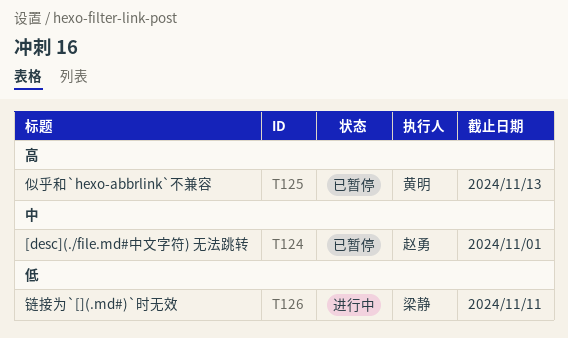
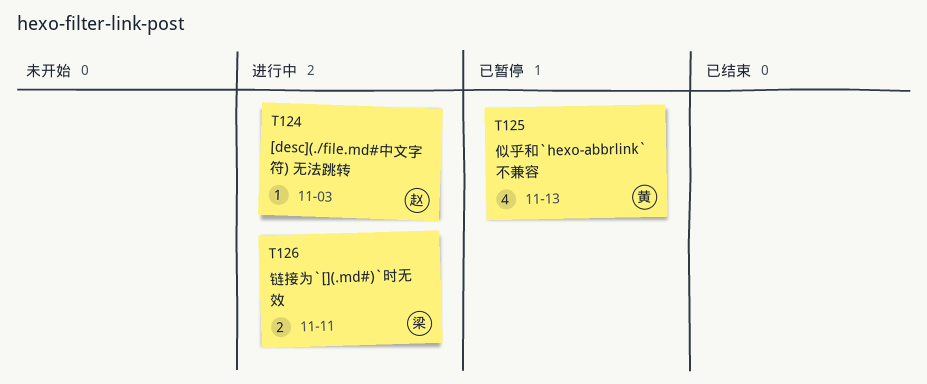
T124, status: 已暂停 -> 进行中
T124, due: Nov 1 -> Nov 3

